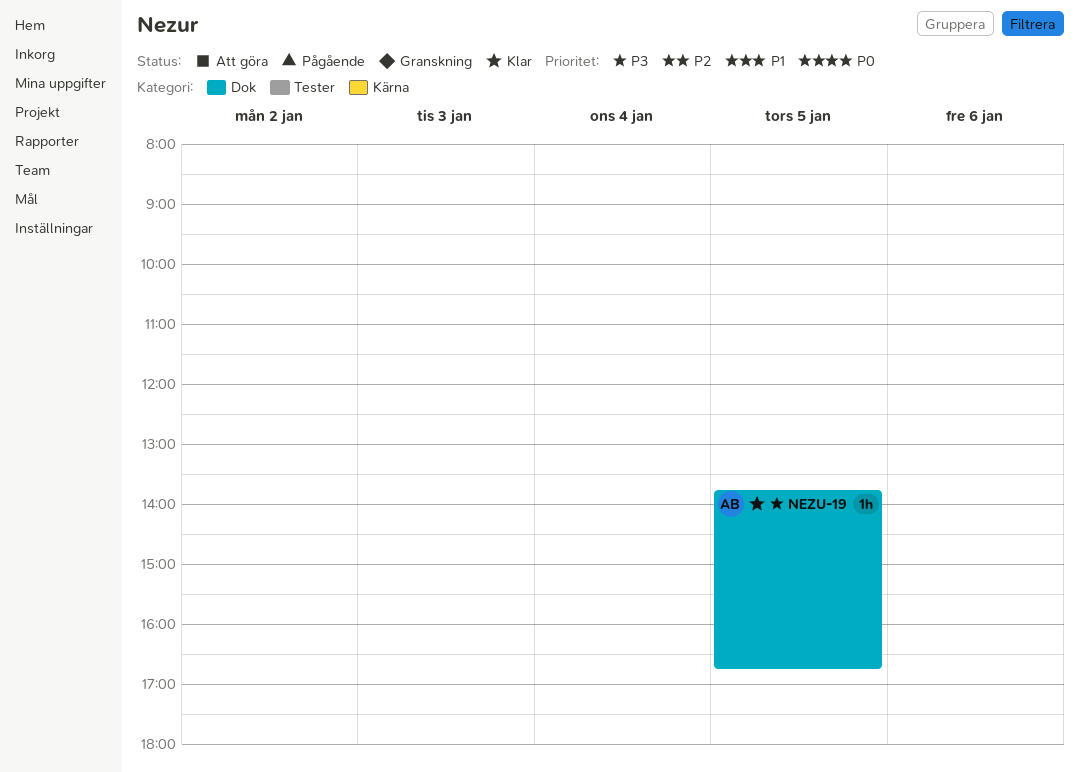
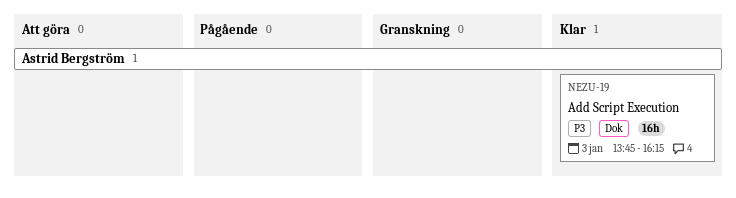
NEZU-19, estimate: 1h -> 16h
NEZU-19, day: Jan 5 -> Jan 3
NEZU-19, ends: 16:45 -> 16:15

